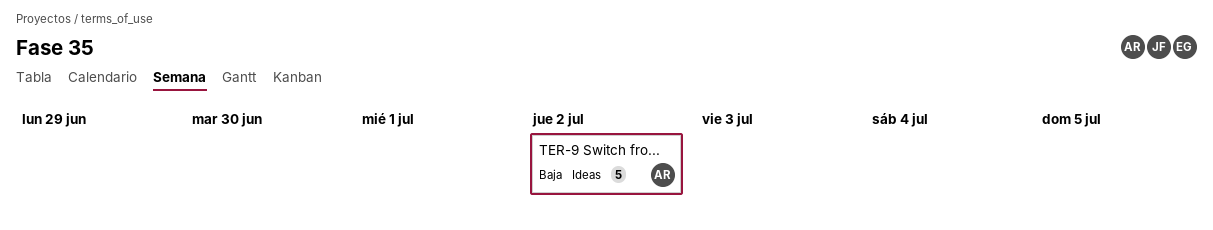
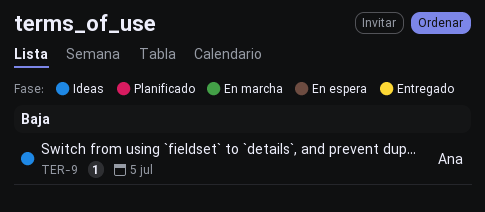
TER-9, estimate: 5 -> 1
TER-9, due: Jul 2 -> Jul 5

